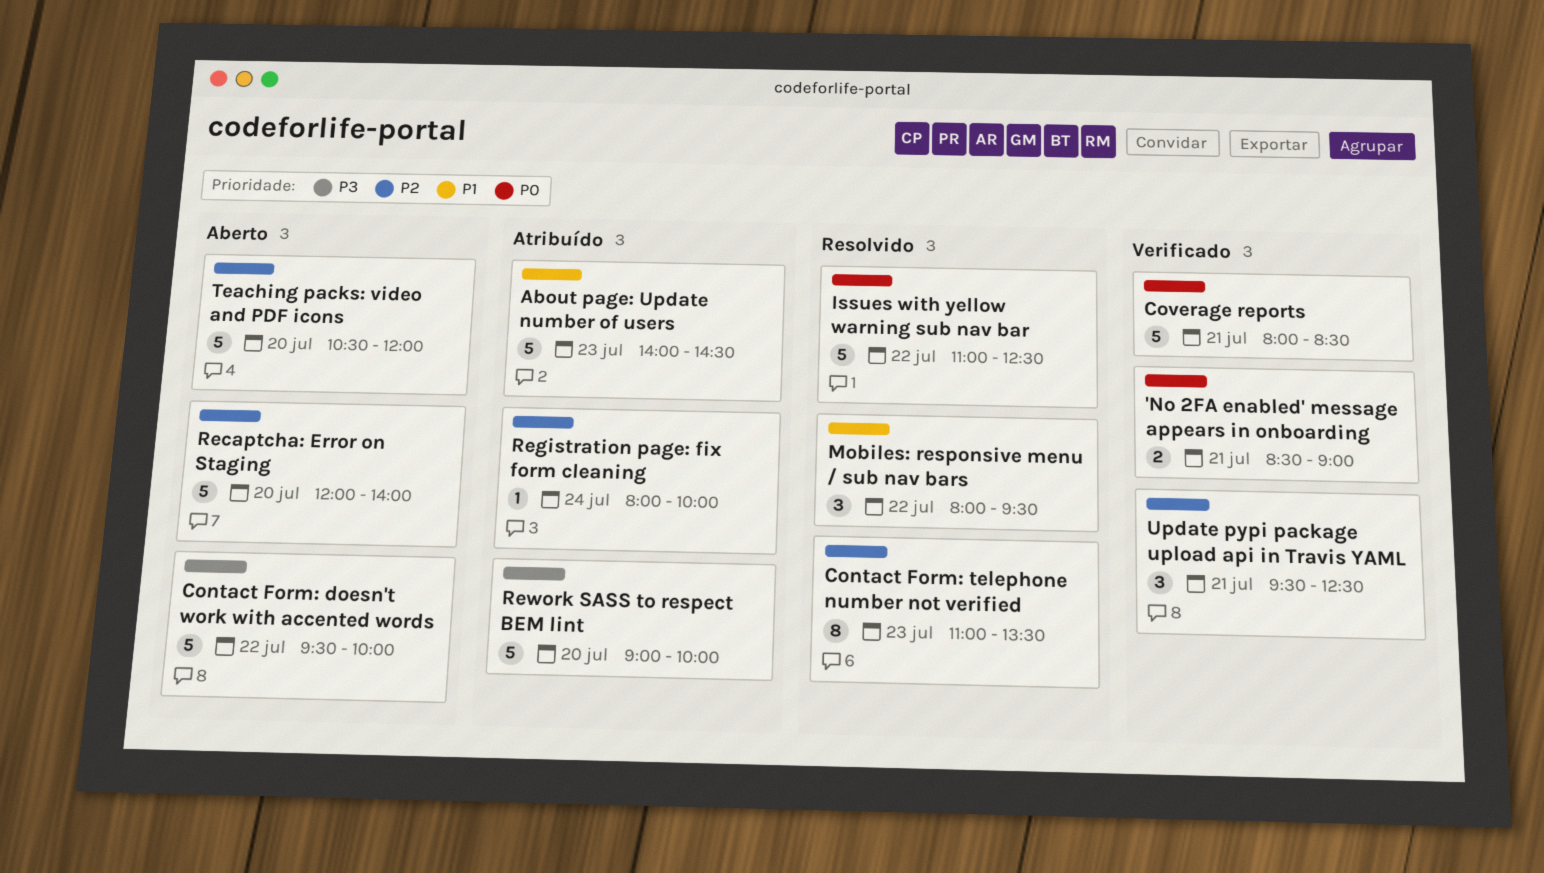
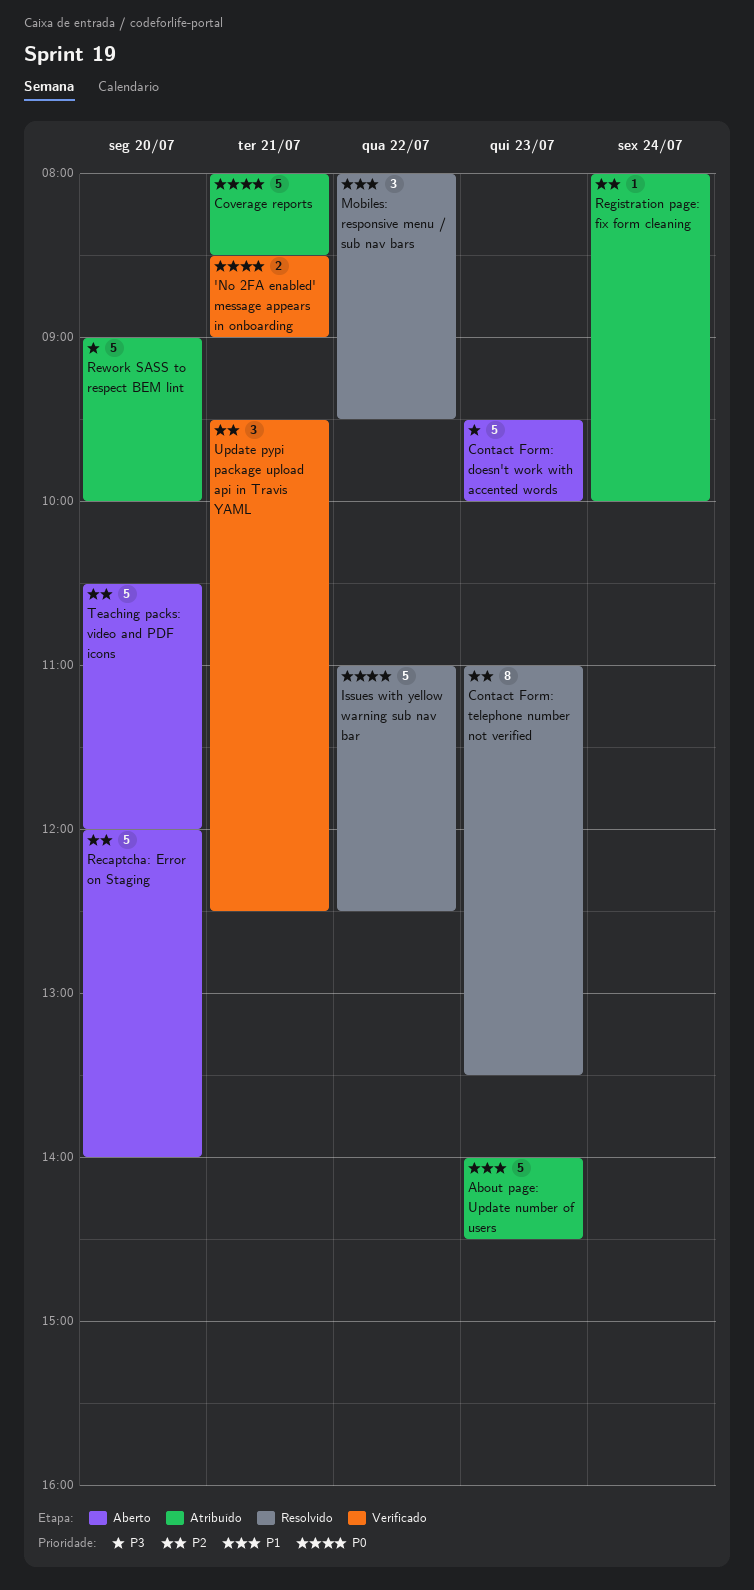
Contact Form: doesn't work with accented words, day: Jul 22 -> Jul 23
Coverage reports, status: Verificado -> Atribuído

